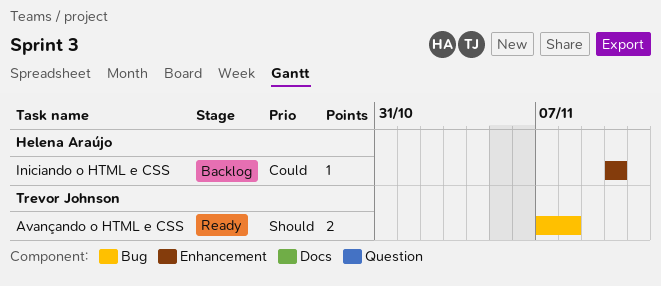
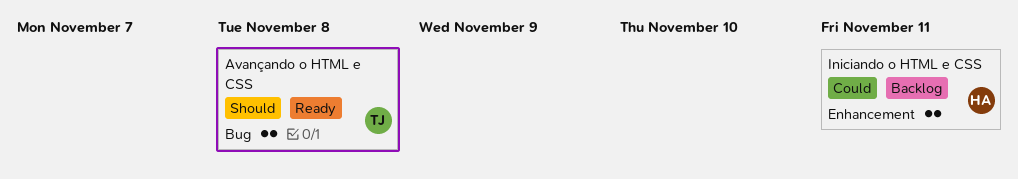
Iniciando o HTML e CSS, estimate: 1 -> 2
Iniciando o HTML e CSS, due: Nov 10 -> Nov 11

